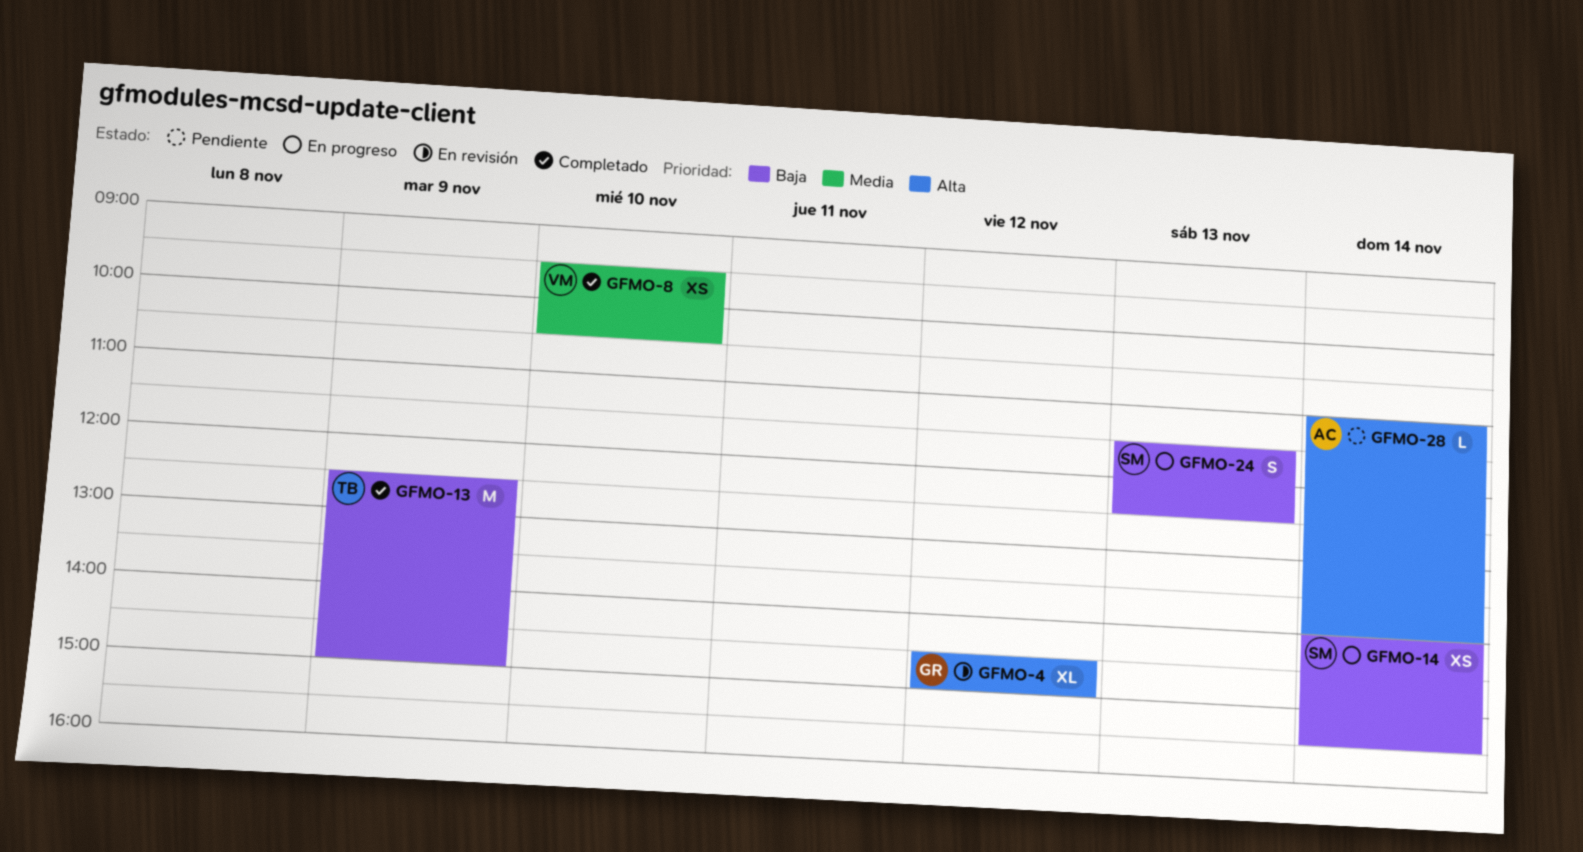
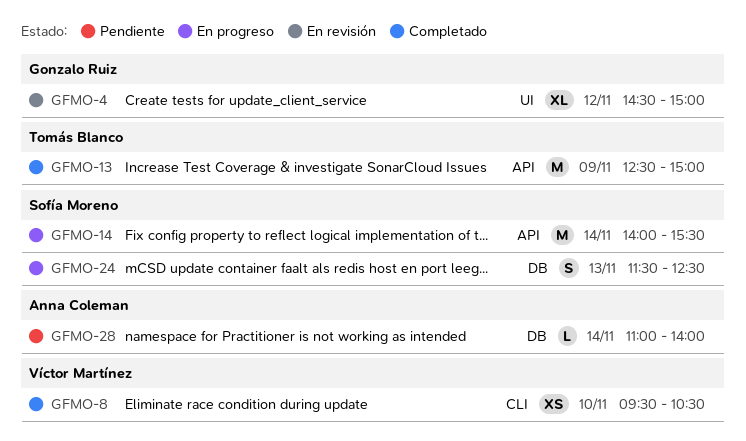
GFMO-14, estimate: XS -> M

